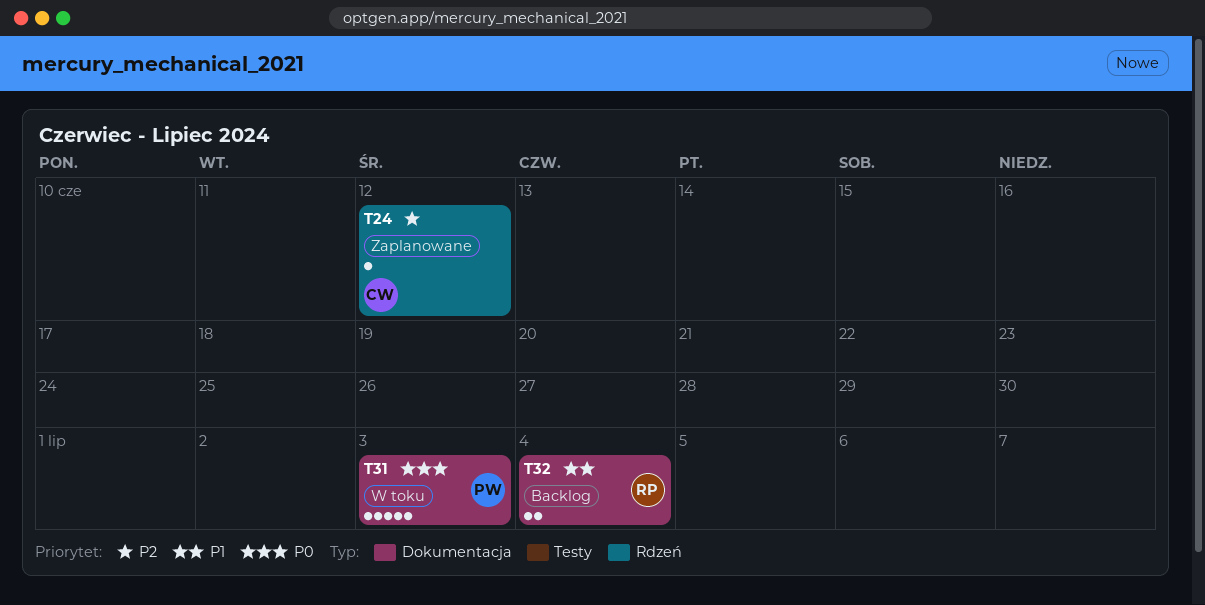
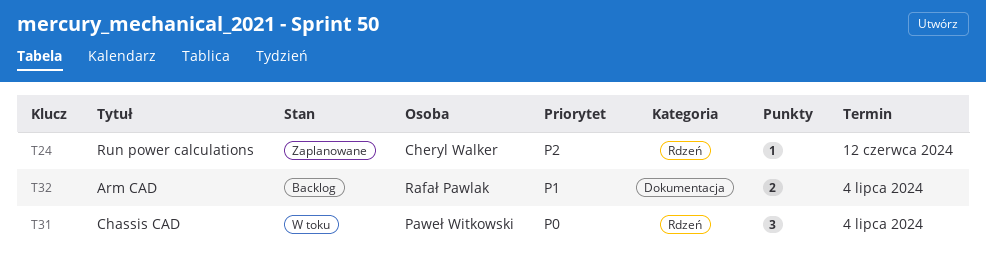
T31, label: Dokumentacja -> Rdzeń
T31, estimate: 5 -> 3
T31, due: Jul 3 -> Jul 4

